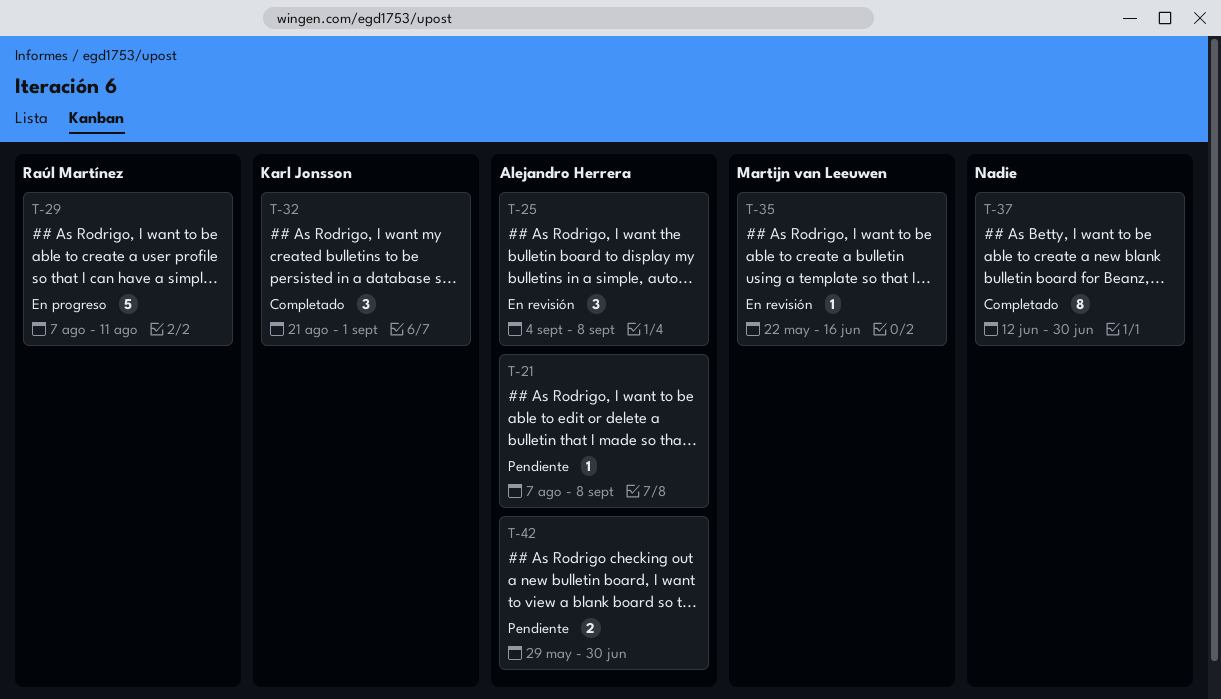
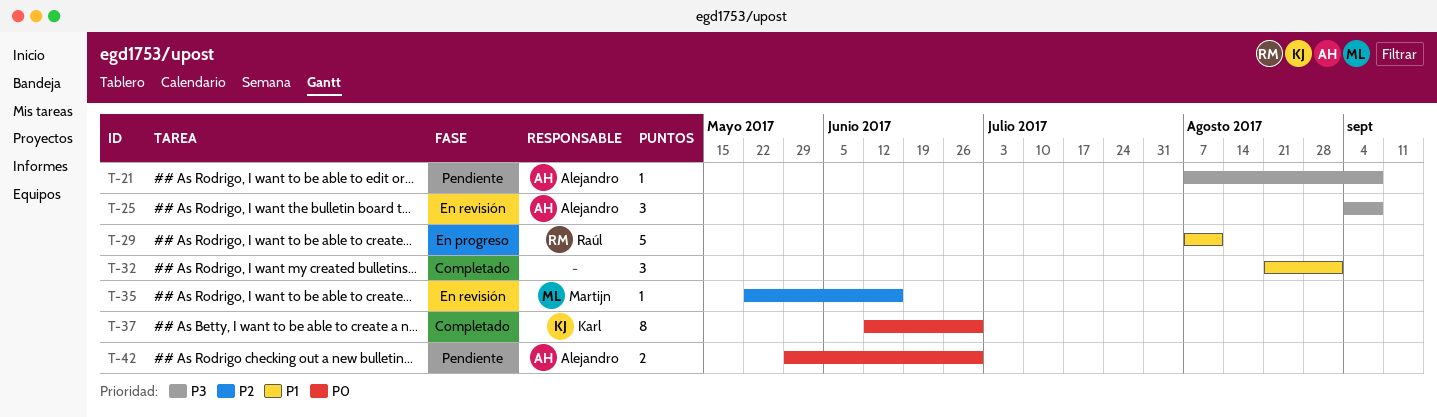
T-32, owner: Karl Jonsson -> none
T-37, owner: none -> Karl Jonsson

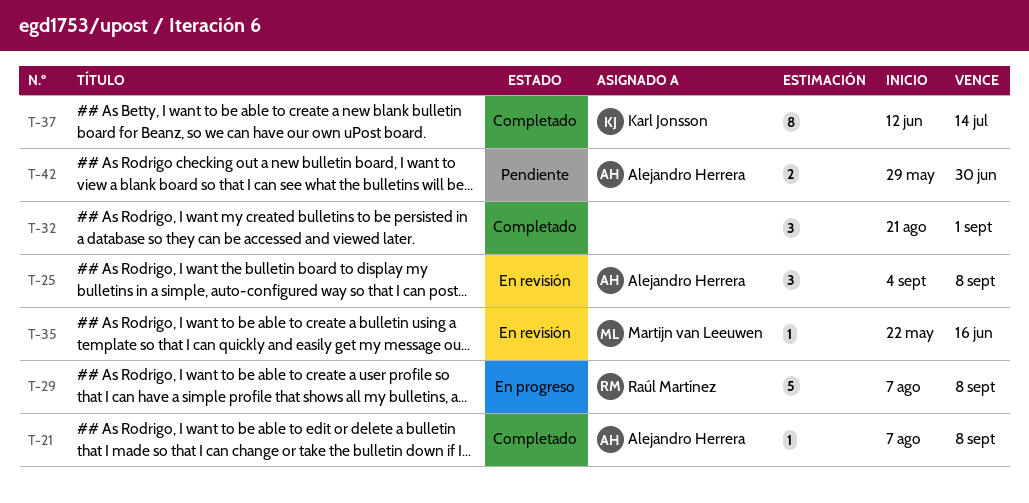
T-21, status: Pendiente -> Completado
T-29, due: Aug 11 -> Sep 8
T-37, due: Jun 30 -> Jul 14

